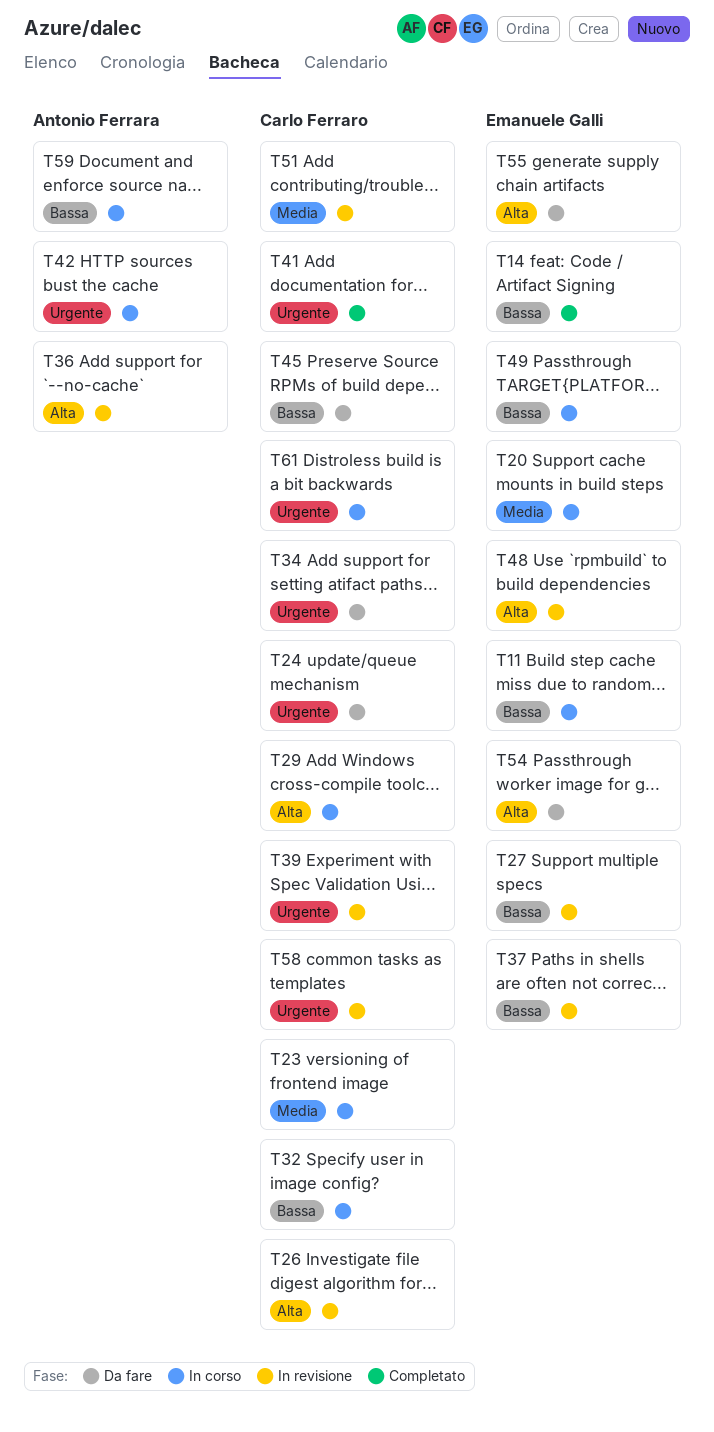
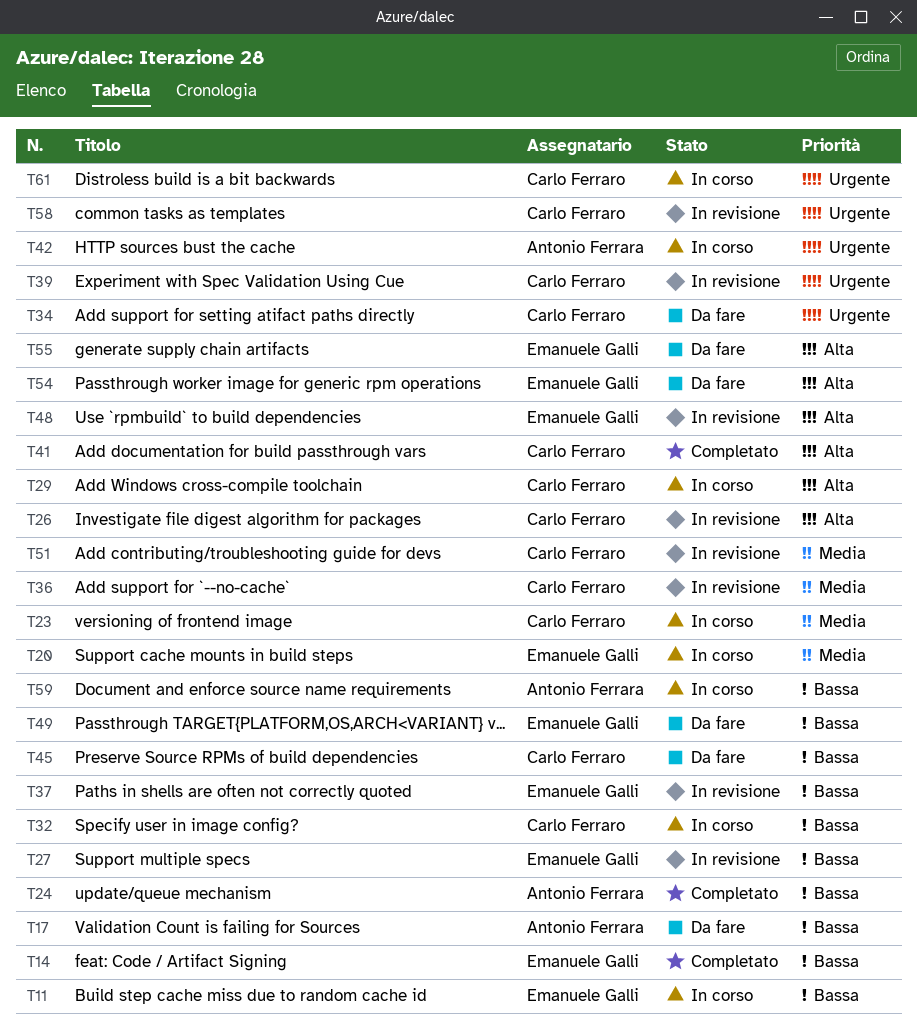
T17: none -> present
T24, status: Da fare -> Completato
T24, owner: Carlo Ferraro -> Antonio Ferrara
T24, priority: Urgente -> Bassa
T36, owner: Antonio Ferrara -> Carlo Ferraro
T36, priority: Alta -> Media
T41, priority: Urgente -> Alta
T49, status: In corso -> Da fare

